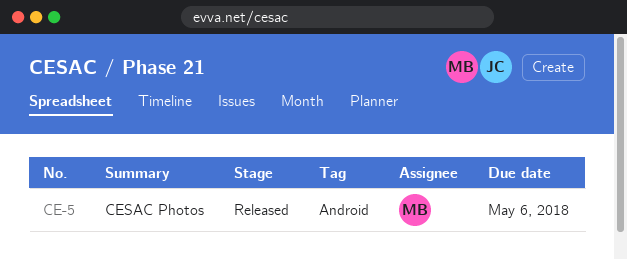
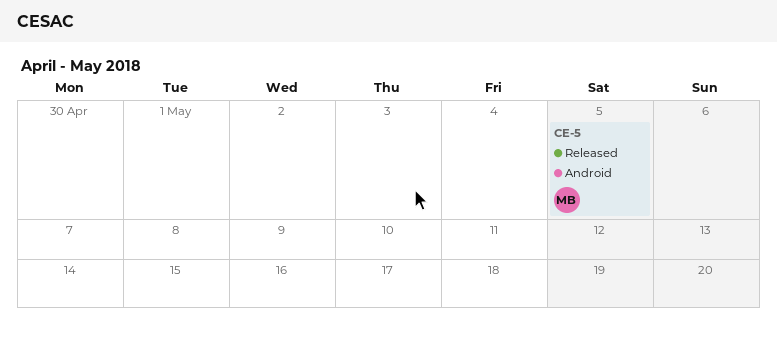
CE-5, due: May 6 -> May 5

